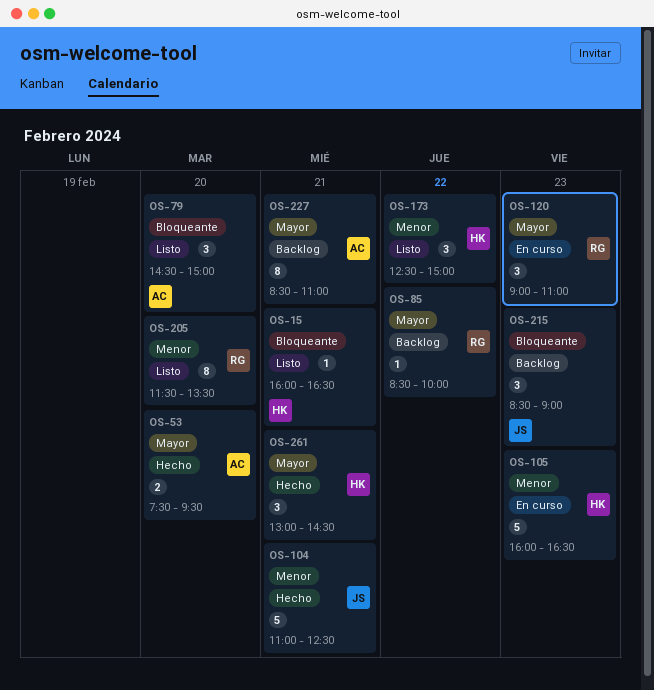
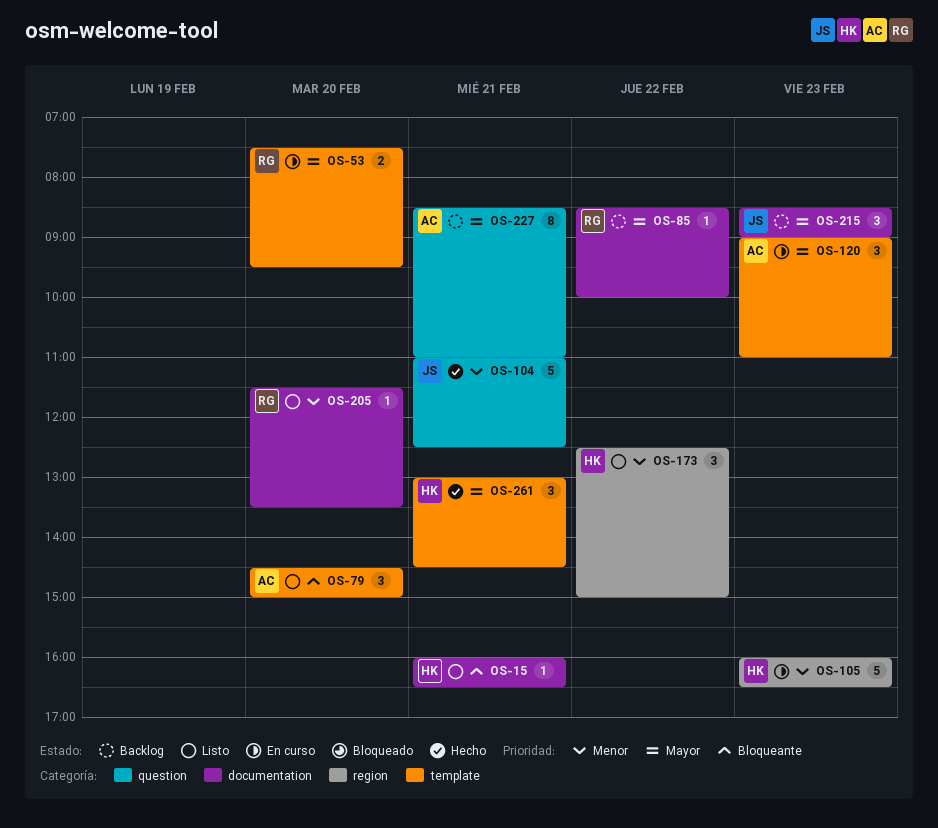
OS-53, status: Hecho -> En curso
OS-53, owner: AC -> RG
OS-120, owner: RG -> AC
OS-205, estimate: 8 -> 1
OS-215, priority: Bloqueante -> Mayor

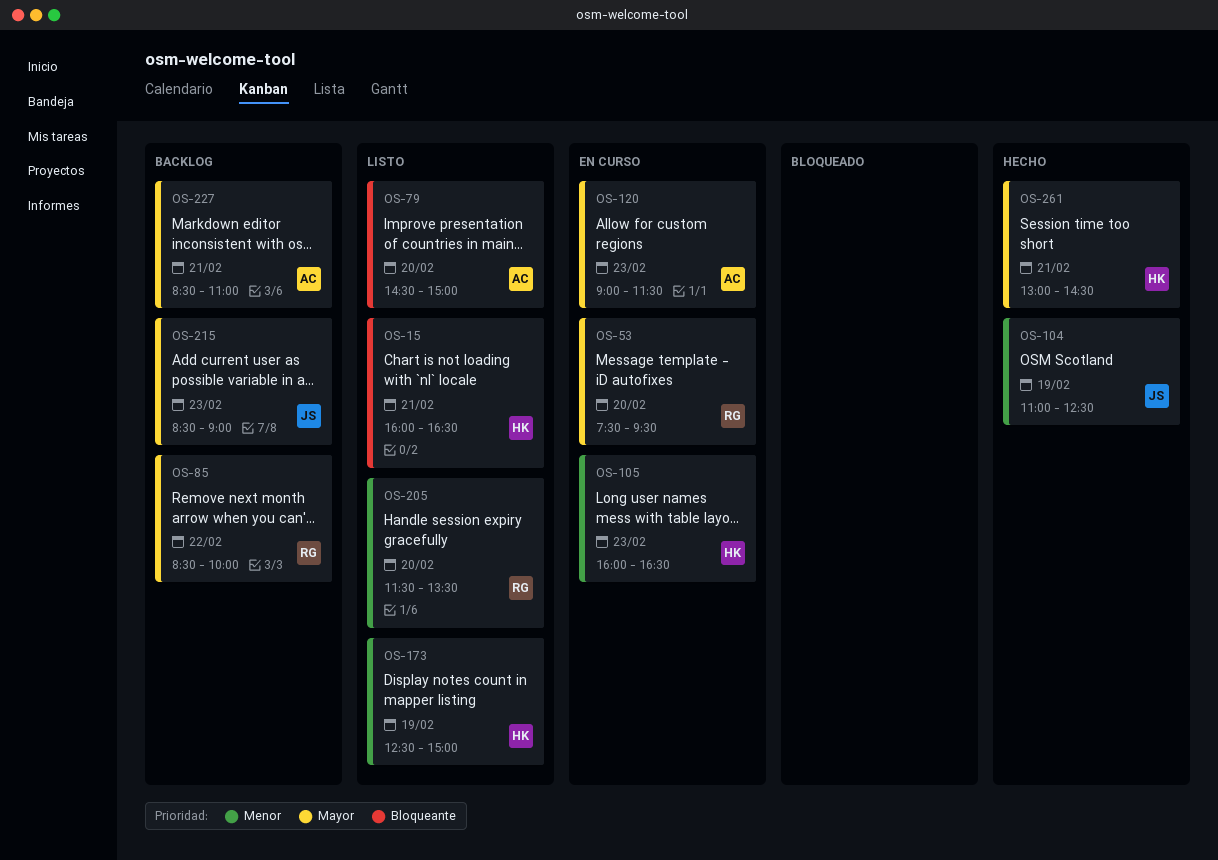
OS-104, day: Feb 21 -> Feb 19
OS-120, ends: 11:00 -> 11:30
OS-173, day: Feb 22 -> Feb 19

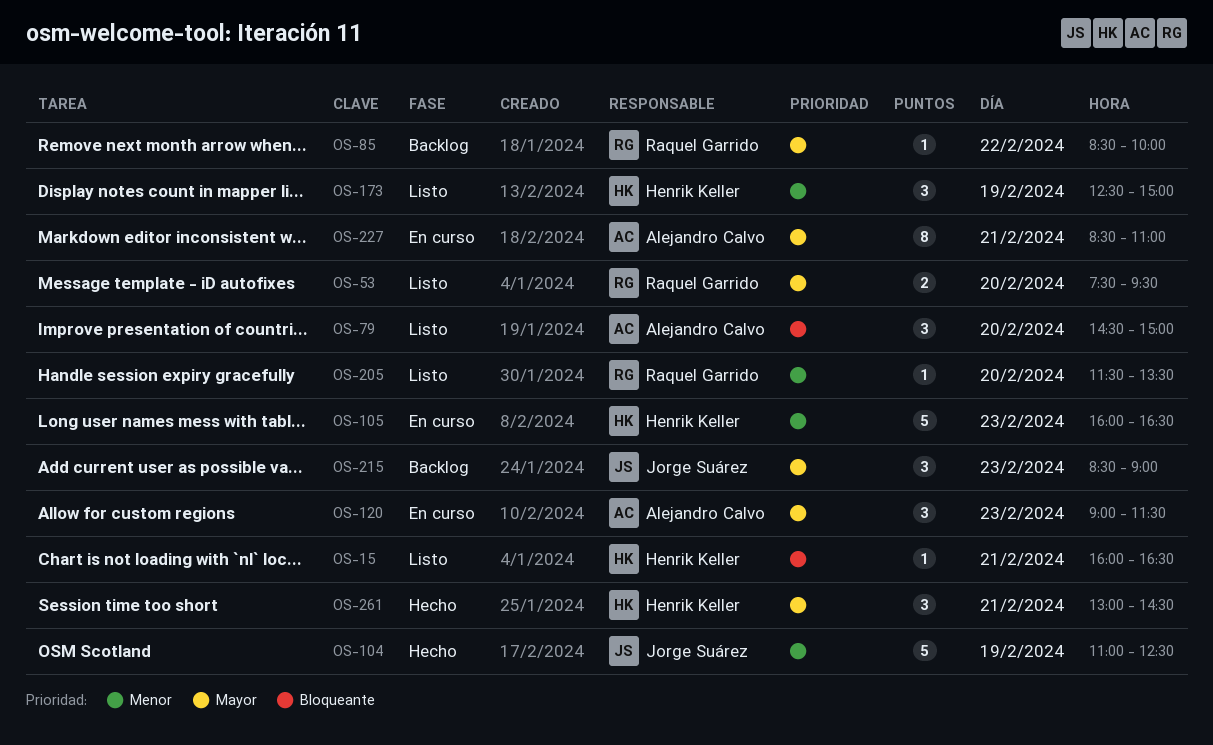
OS-53, status: En curso -> Listo
OS-227, status: Backlog -> En curso

